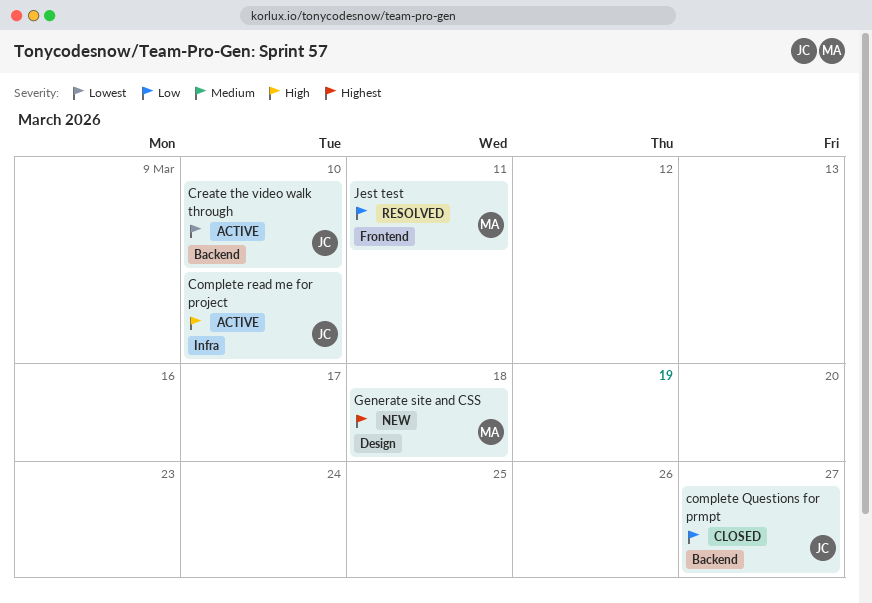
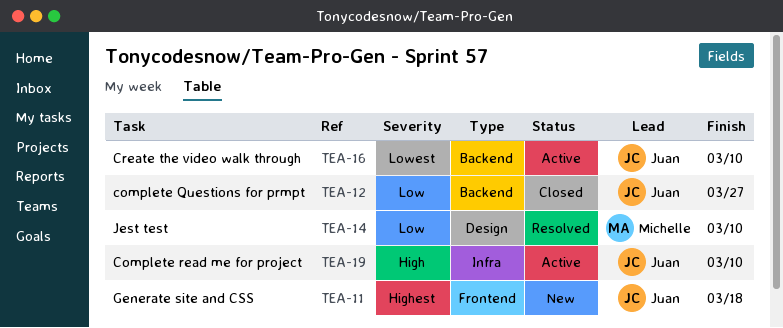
Generate site and CSS, owner: Michelle -> Juan
Generate site and CSS, label: Design -> Frontend
Jest test, label: Frontend -> Design
Jest test, due: Mar 11 -> Mar 10

